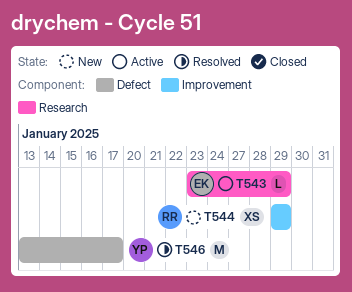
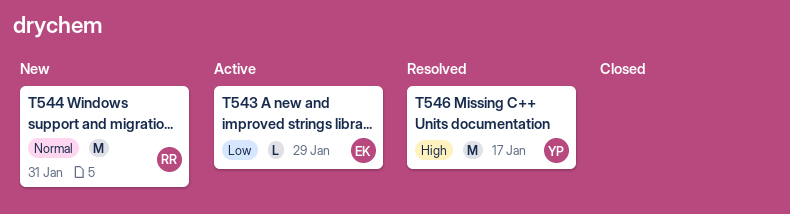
T544, estimate: XS -> M
T544, due: Jan 29 -> Jan 31

